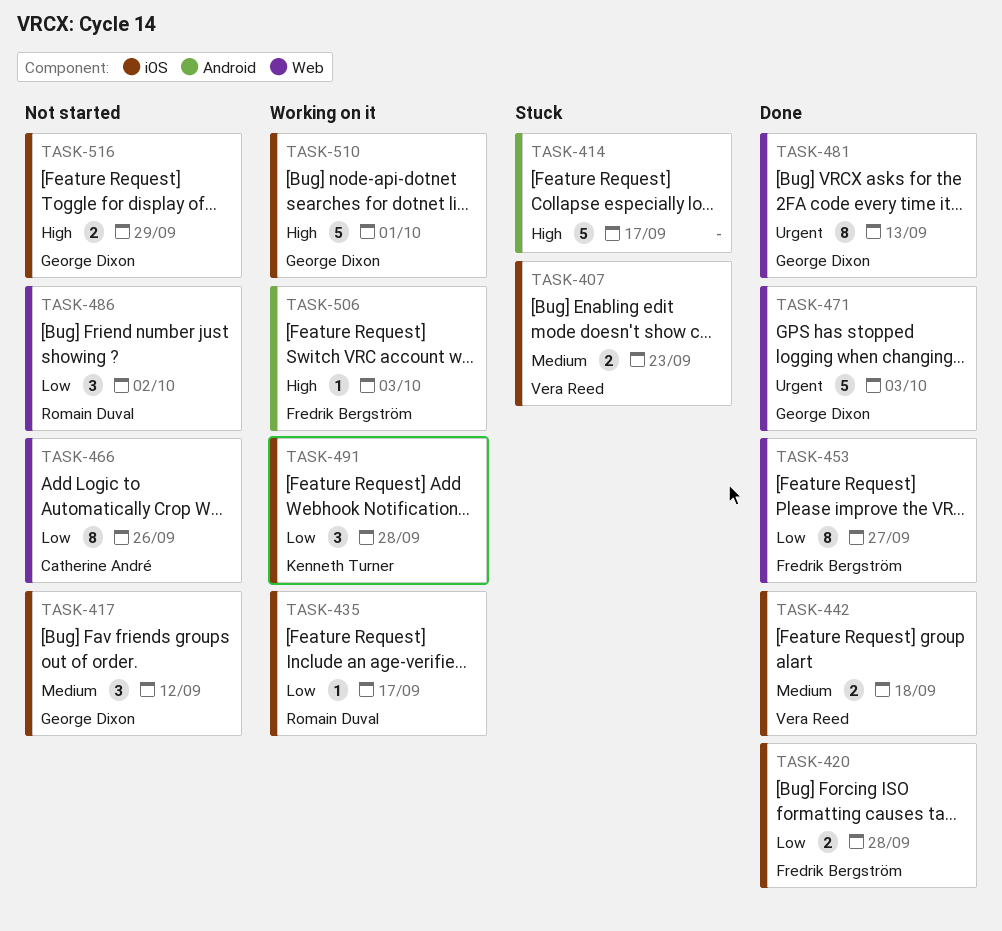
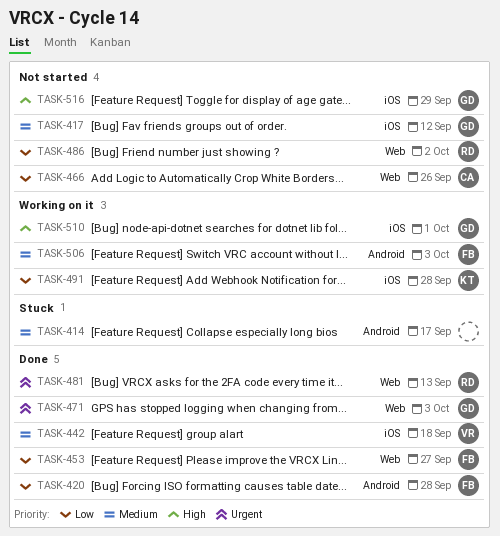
TASK-407: present -> none
TASK-414, priority: High -> Medium
TASK-420, label: iOS -> Android
TASK-435: present -> none
TASK-481, owner: George Dixon -> Romain Duval
TASK-506, priority: High -> Medium

